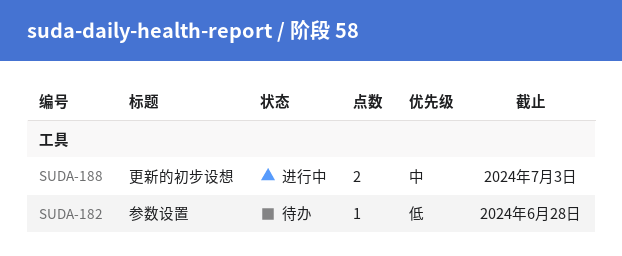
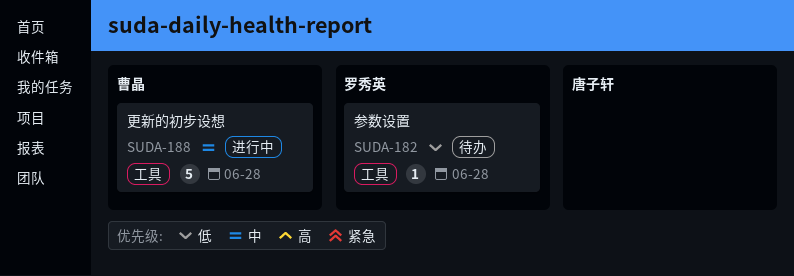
SUDA-188, estimate: 2 -> 5
SUDA-188, due: Jul 3 -> Jun 28

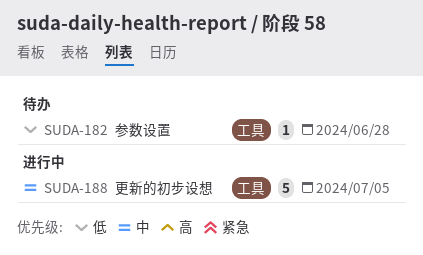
SUDA-188, due: Jun 28 -> Jul 5

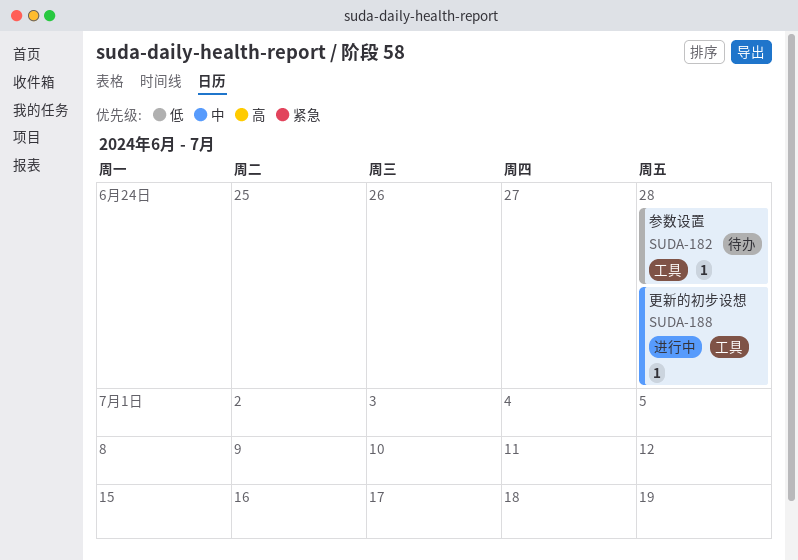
SUDA-188, estimate: 5 -> 1
SUDA-188, due: Jul 5 -> Jun 28

